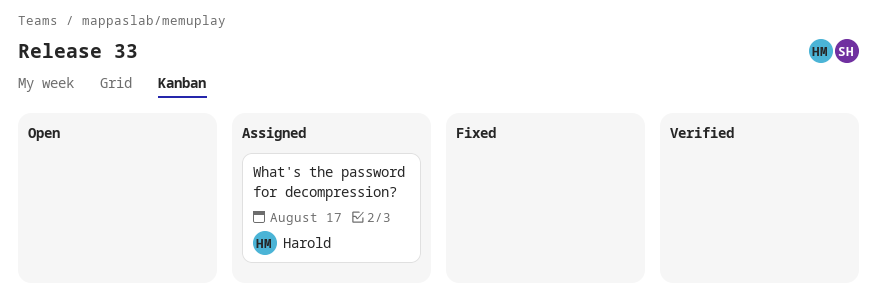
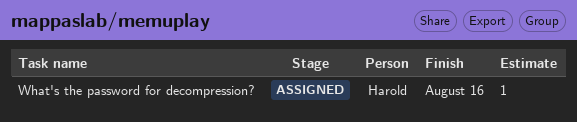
What's the password for decompression?, due: Aug 17 -> Aug 16

